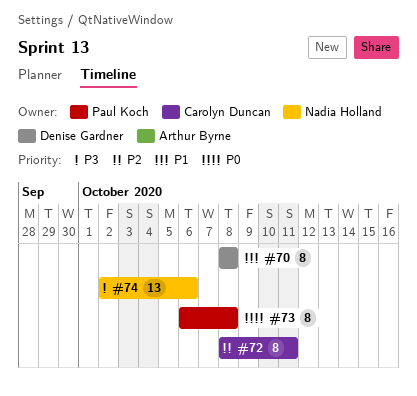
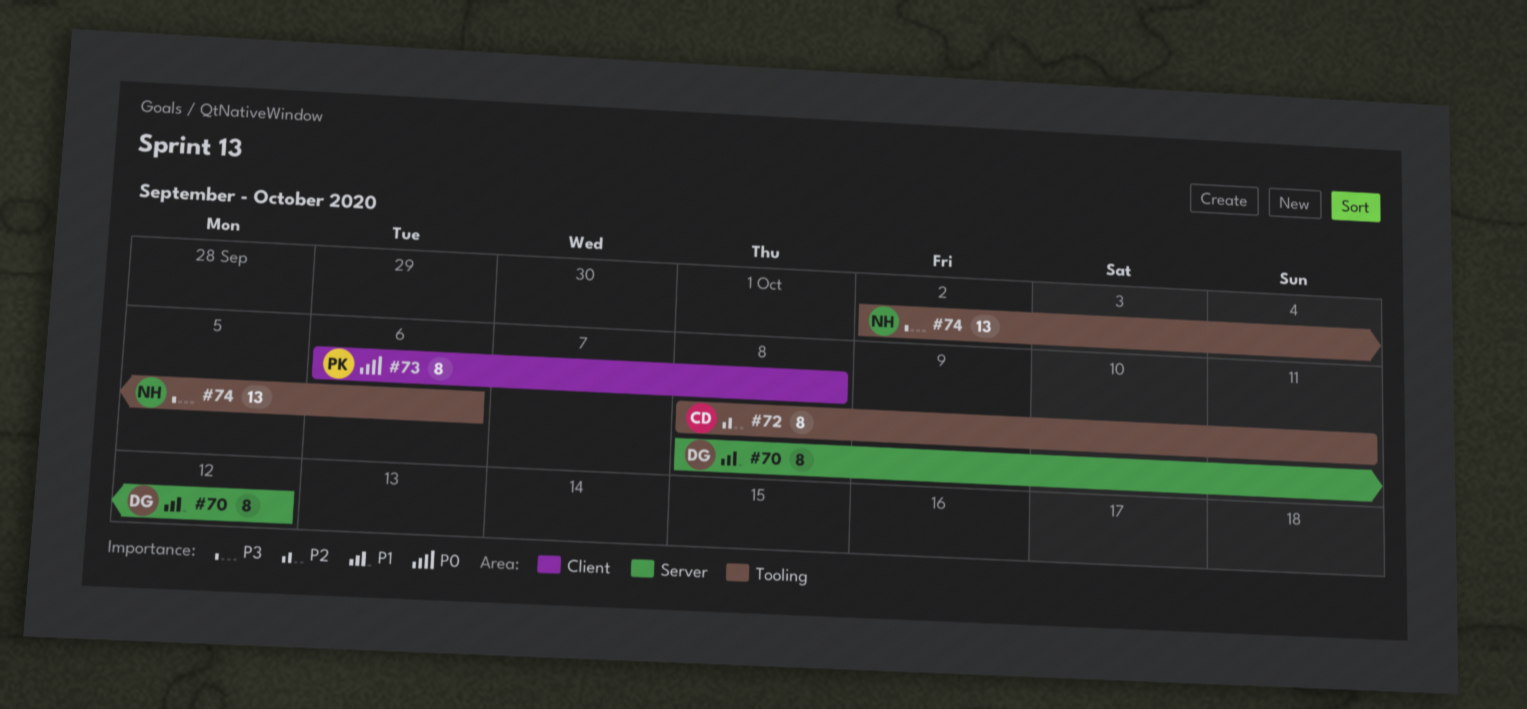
#70, due: Oct 8 -> Oct 12

